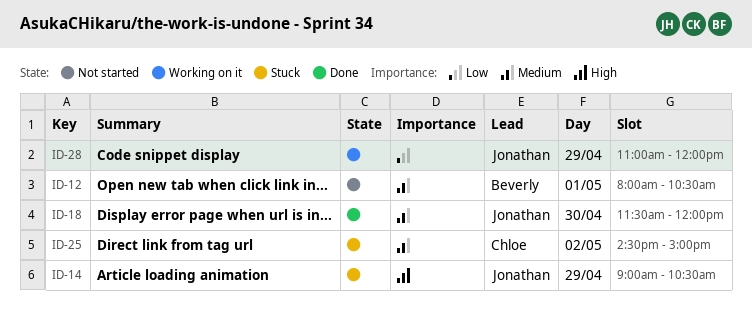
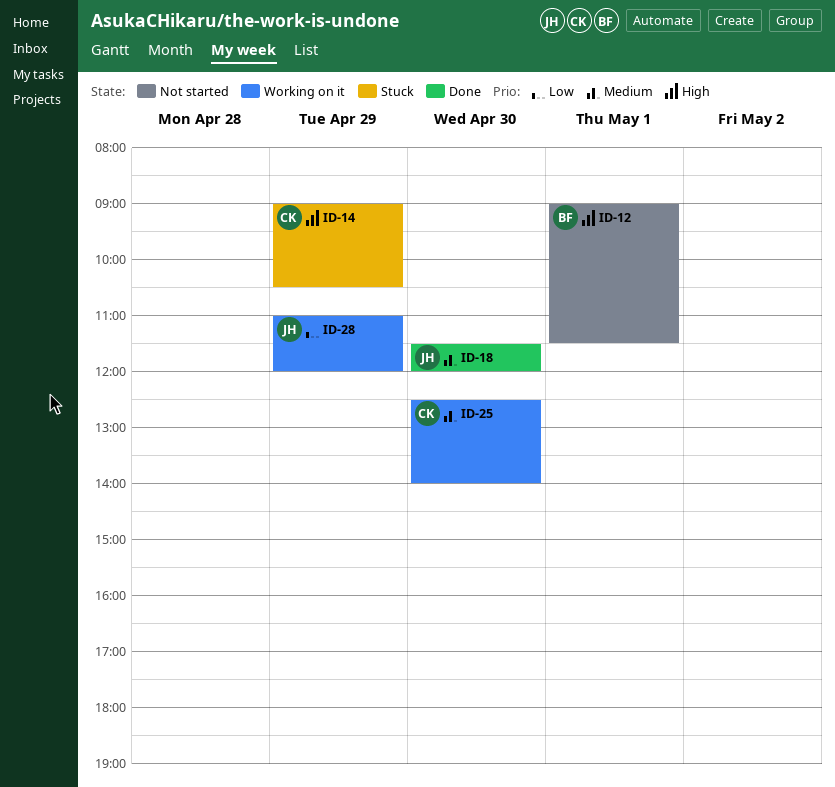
ID-12, priority: Medium -> High
ID-12, begins: 08:00 -> 09:00
ID-12, ends: 10:30 -> 11:30
ID-14, owner: Jonathan -> Chloe
ID-25, status: Stuck -> Working on it
ID-25, day: May 2 -> Apr 30
ID-25, begins: 14:30 -> 12:30
ID-25, ends: 15:00 -> 14:00

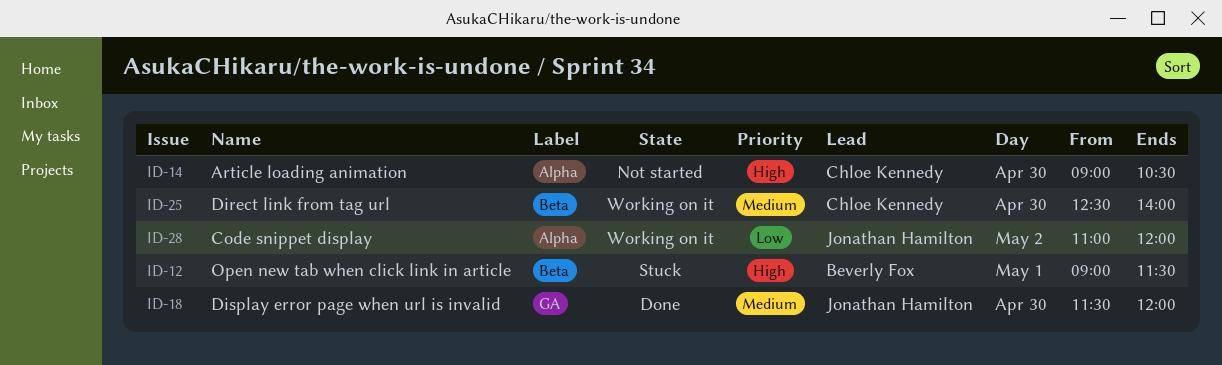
ID-12, status: Not started -> Stuck
ID-14, status: Stuck -> Not started
ID-14, day: Apr 29 -> Apr 30
ID-28, day: Apr 29 -> May 2

